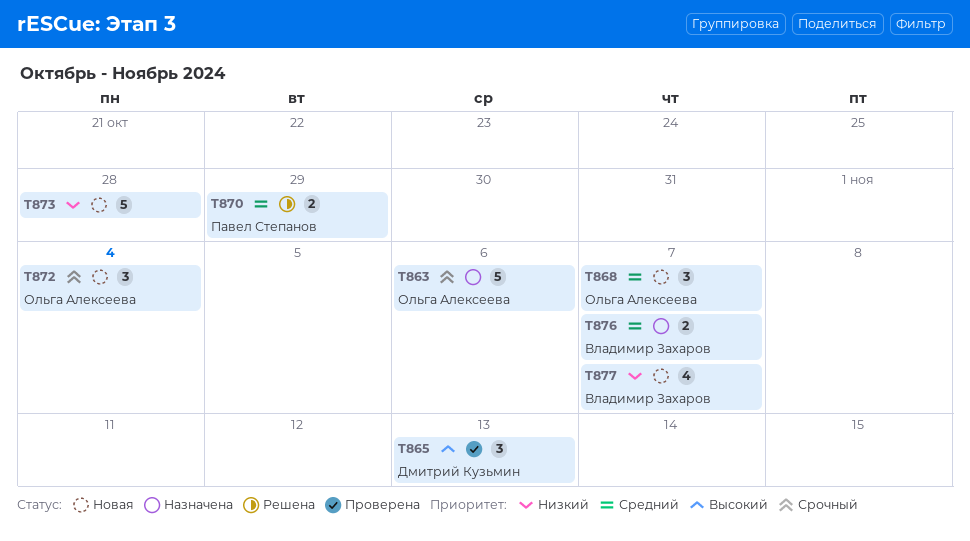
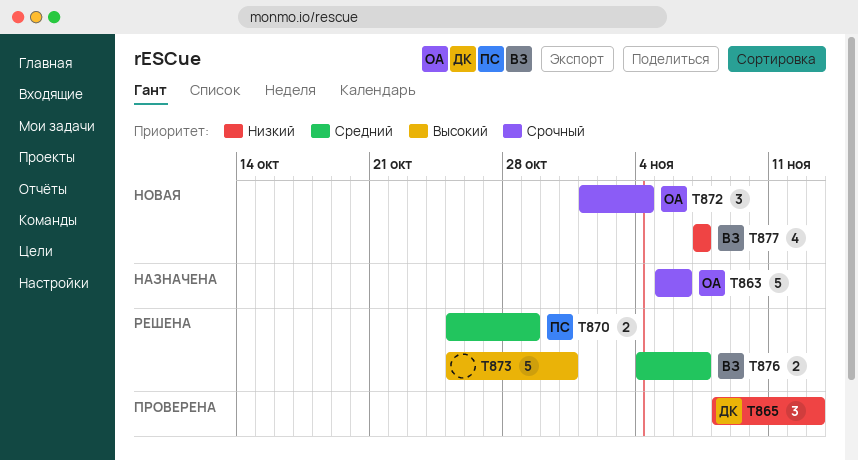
T865, priority: Высокий -> Низкий
T868: present -> none
T873, status: Новая -> Решена
T873, priority: Низкий -> Высокий
T873, due: Oct 28 -> Oct 31
T876, status: Назначена -> Решена

